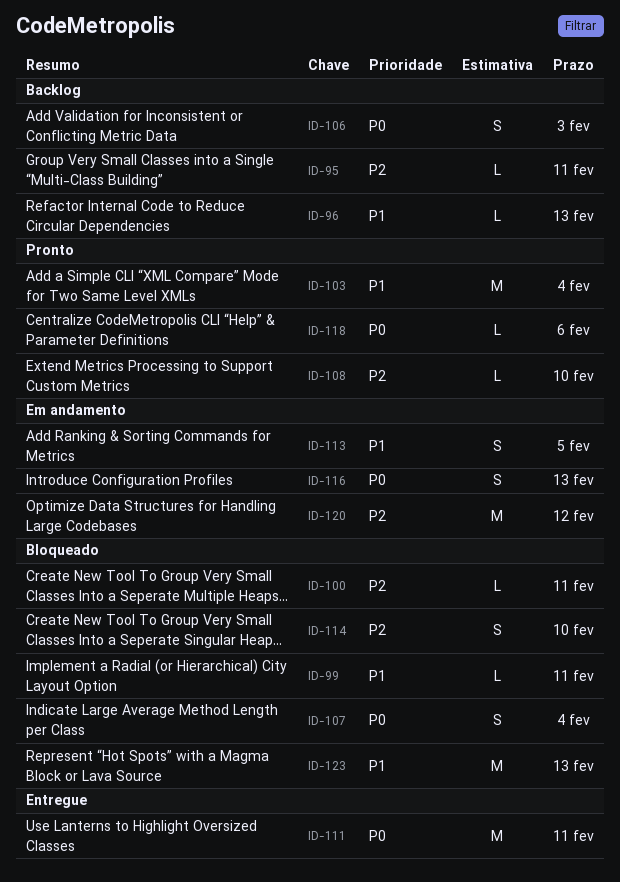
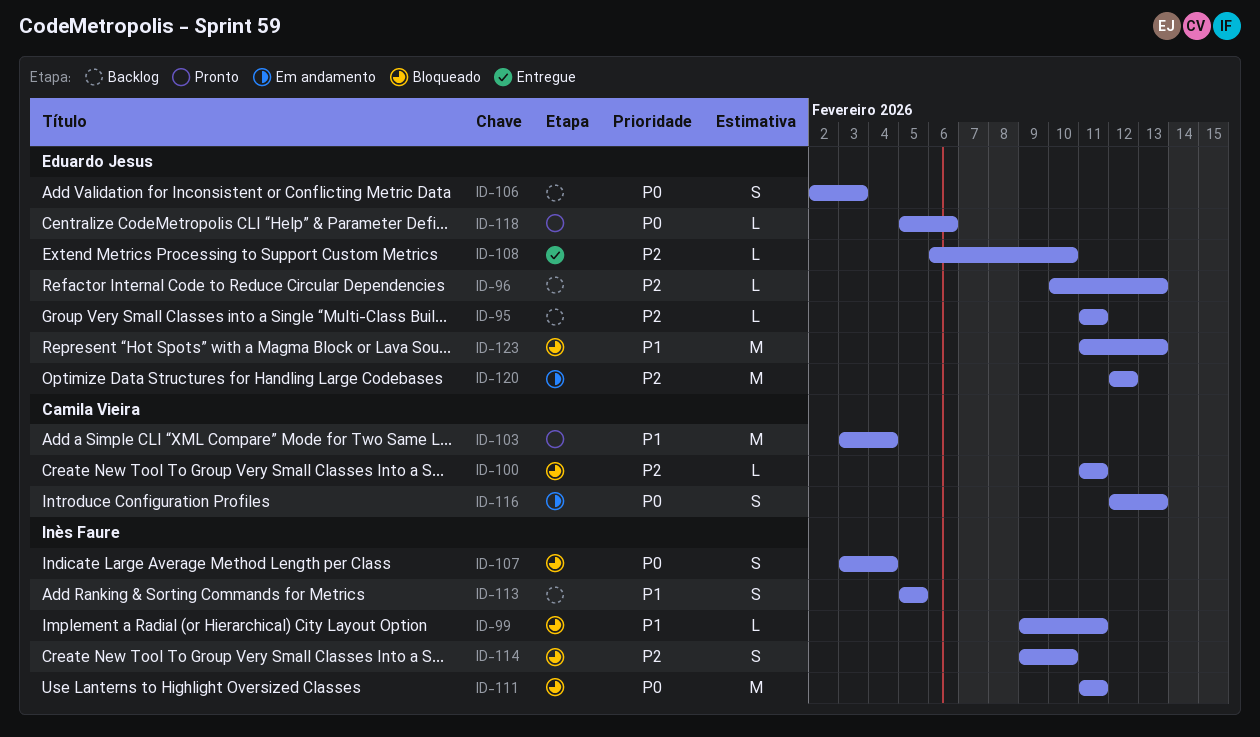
ID-96, priority: P1 -> P2
ID-108, status: Pronto -> Entregue
ID-111, status: Entregue -> Bloqueado
ID-113, status: Em andamento -> Backlog

